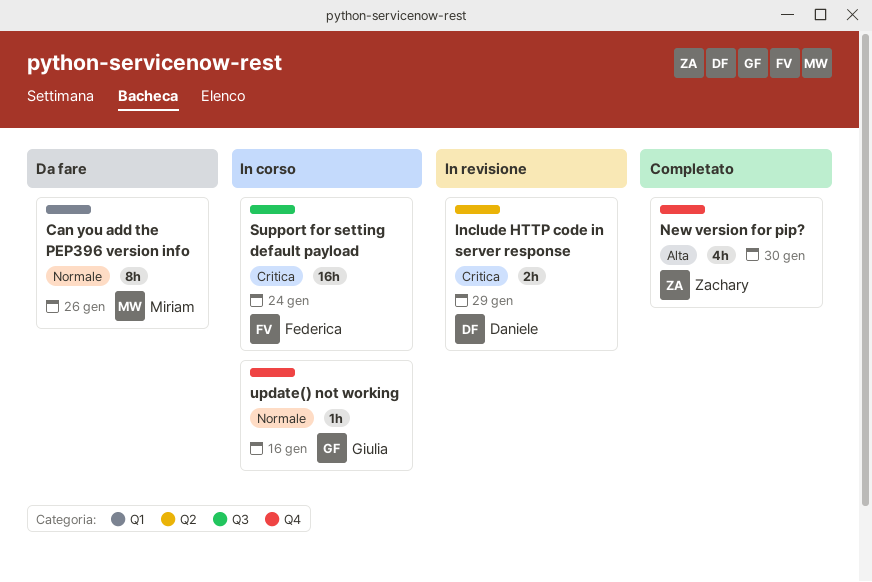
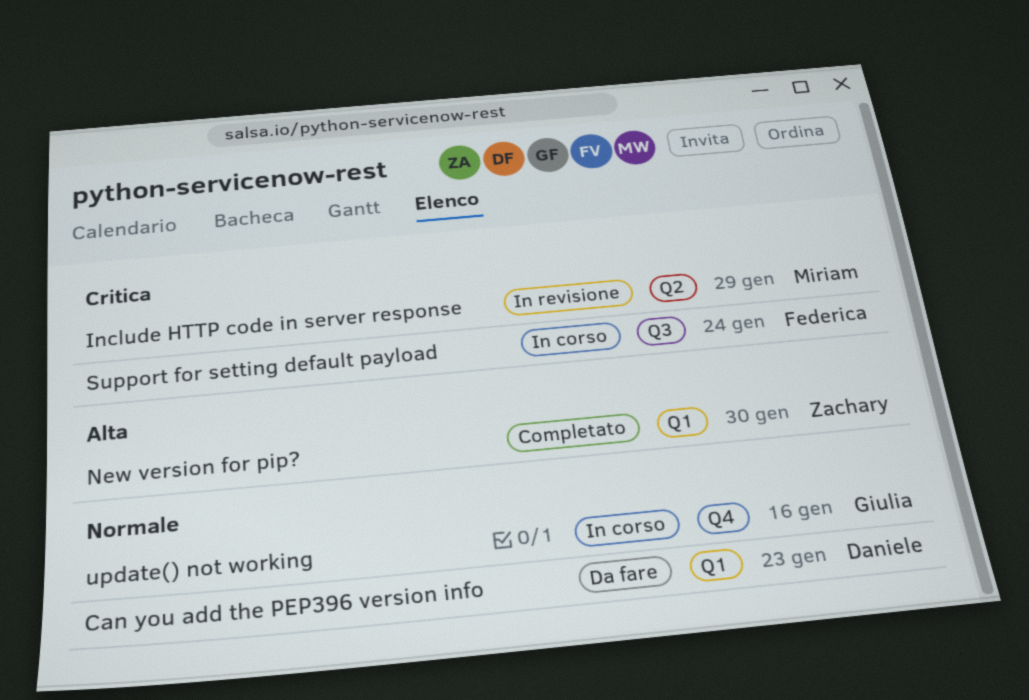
Can you add the PEP396 version info, owner: Miriam -> Daniele
Can you add the PEP396 version info, due: Jan 26 -> Jan 23
Include HTTP code in server response, owner: Daniele -> Miriam
New version for pip?, label: Q4 -> Q1

